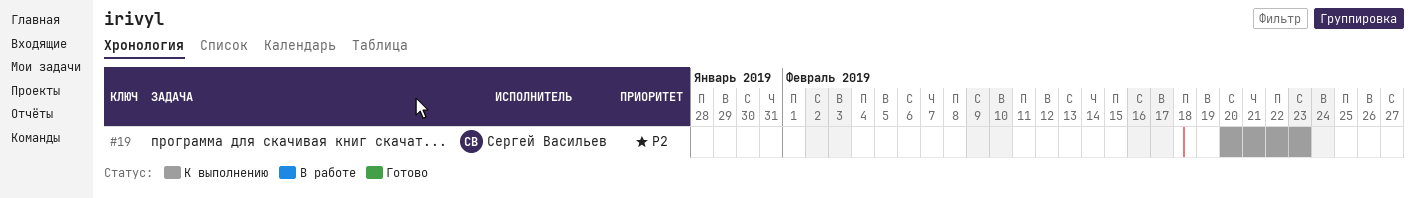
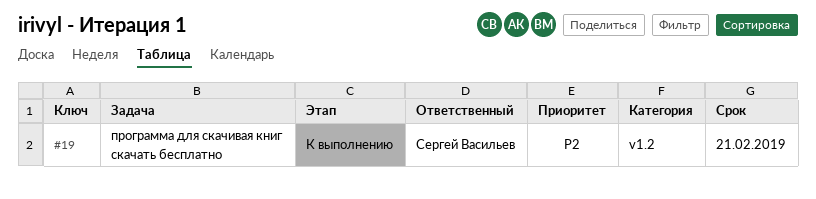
#19, due: Feb 23 -> Feb 21

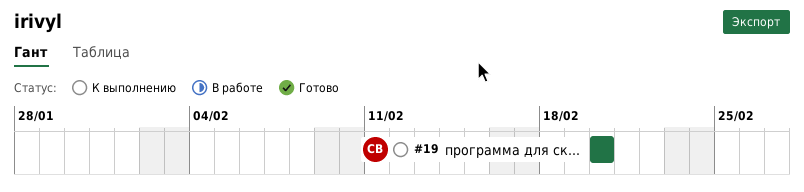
#19, due: Feb 21 -> Feb 20

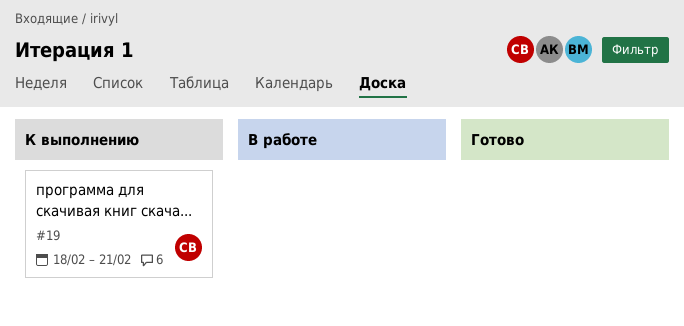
#19, start: Feb 20 -> Feb 18
#19, due: Feb 20 -> Feb 21

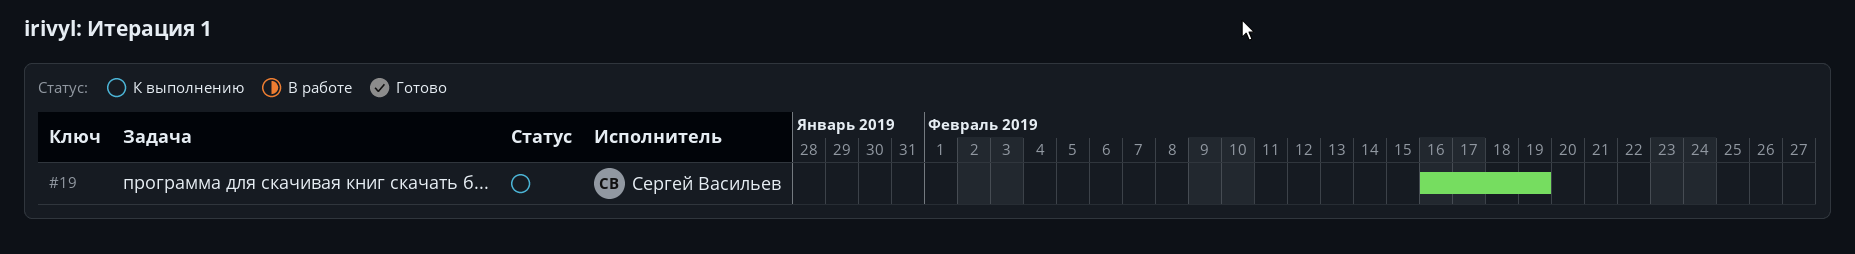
#19, start: Feb 18 -> Feb 16
#19, due: Feb 21 -> Feb 19

